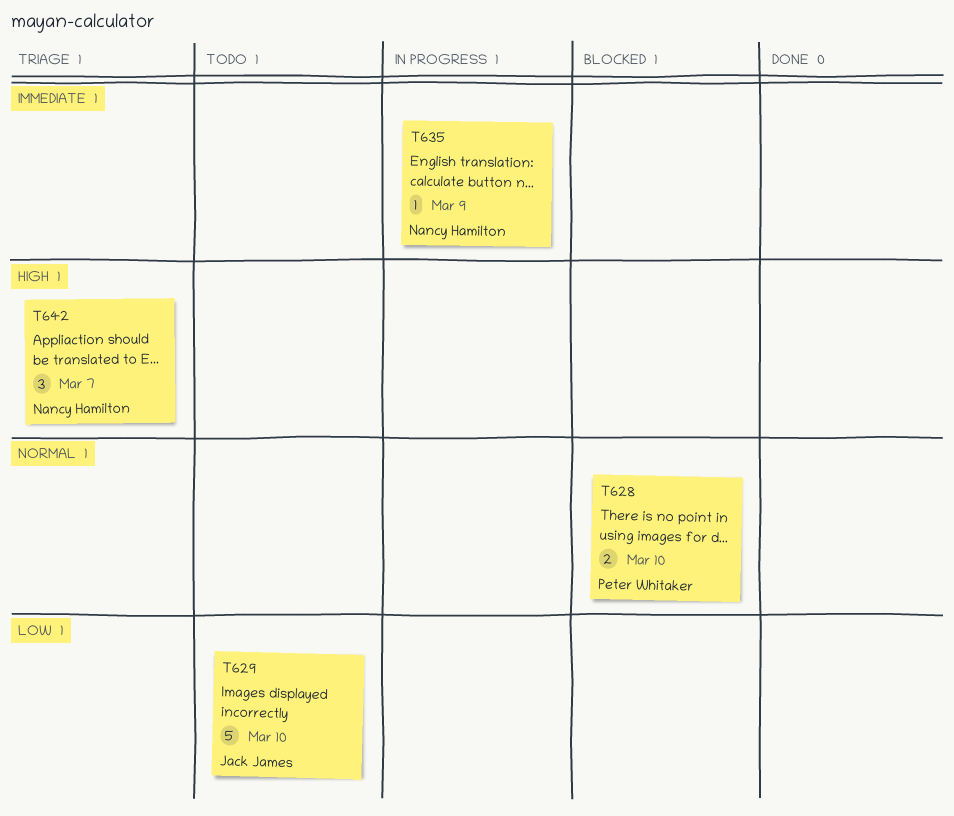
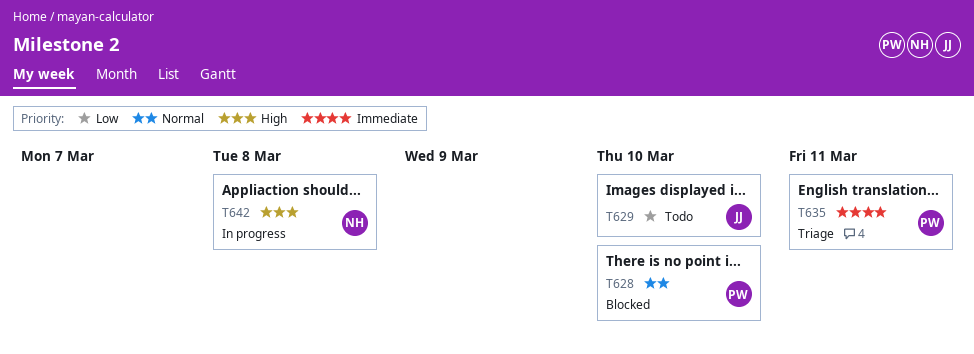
T635, status: In progress -> Triage
T635, owner: Nancy Hamilton -> Peter Whitaker
T635, due: Mar 9 -> Mar 11
T642, status: Triage -> In progress
T642, due: Mar 7 -> Mar 8

